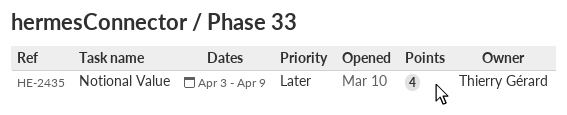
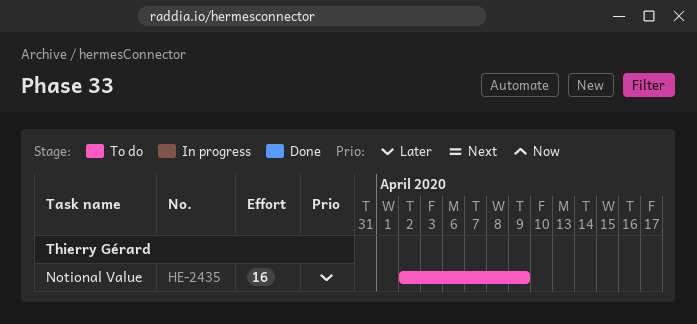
HE-2435, estimate: 4 -> 16
HE-2435, start: Apr 3 -> Apr 2

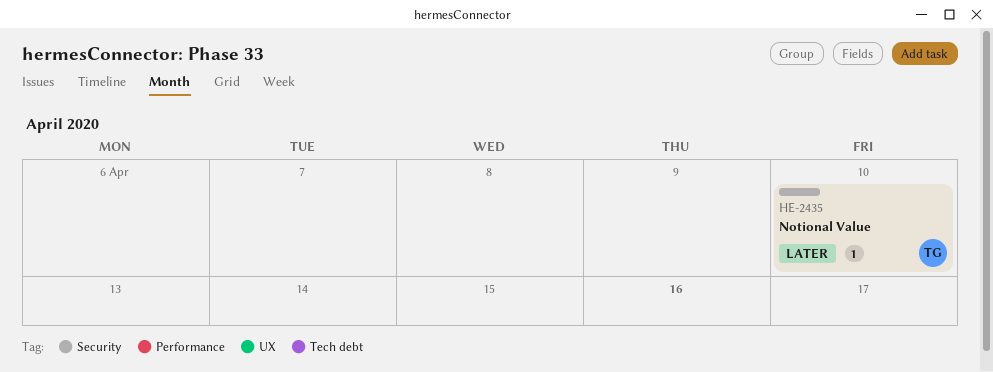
HE-2435, estimate: 16 -> 1
HE-2435, due: Apr 9 -> Apr 10

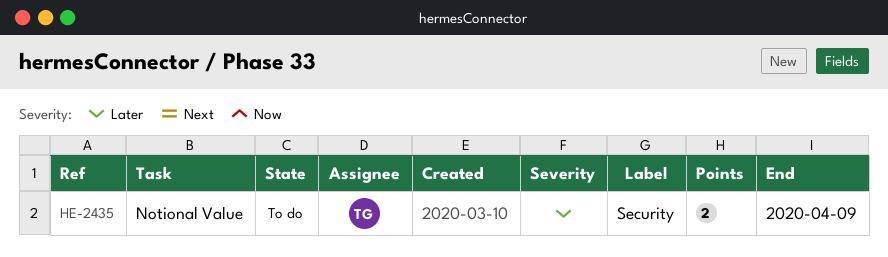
HE-2435, estimate: 1 -> 2
HE-2435, due: Apr 10 -> Apr 9

